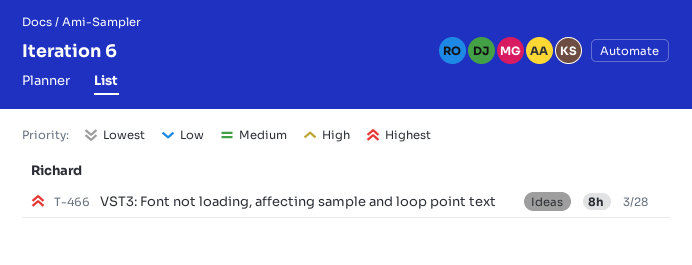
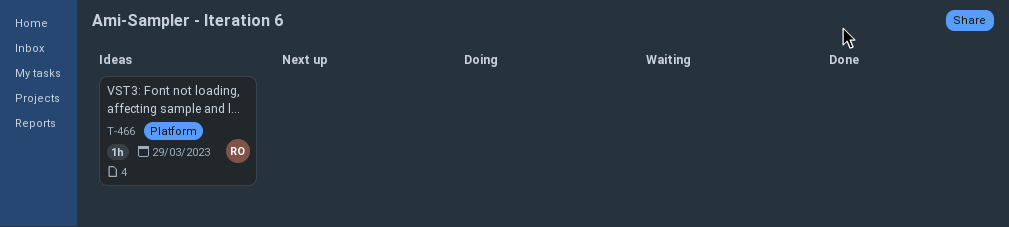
T-466, estimate: 8h -> 1h
T-466, due: Mar 28 -> Mar 29

